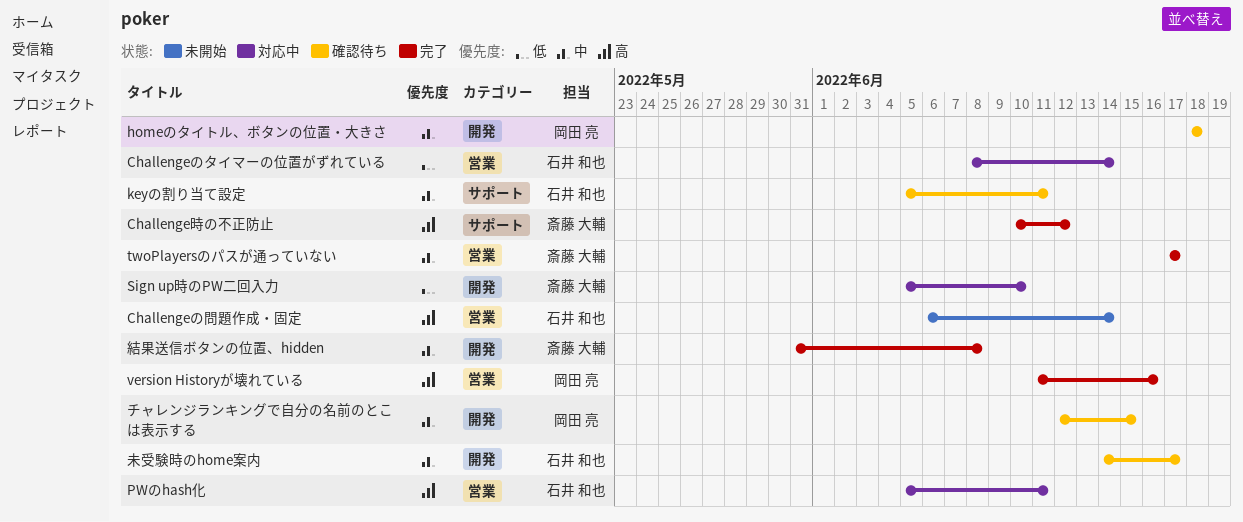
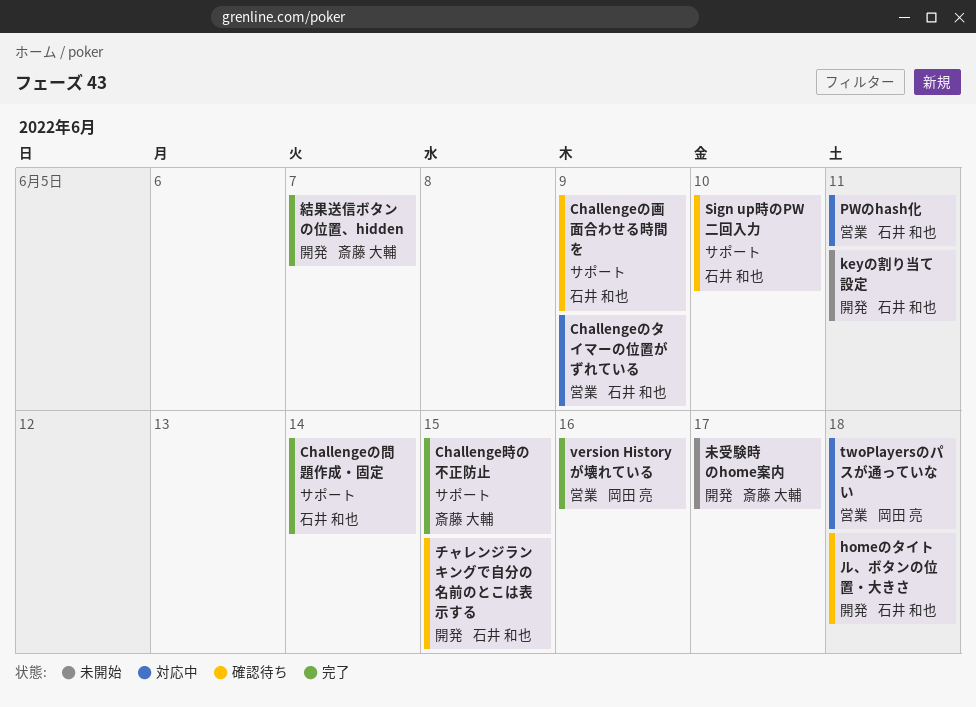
Challengeのタイマーの位置がずれている, due: Jun 14 -> Jun 9
Challengeの問題作成・固定, status: 未開始 -> 完了
Challengeの問題作成・固定, label: 営業 -> サポート
Challengeの画面合わせる時間を: none -> present
Challenge時の不正防止, due: Jun 12 -> Jun 15
homeのタイトル、ボタンの位置・大きさ, owner: 岡田 亮 -> 石井 和也
keyの割り当て設定, status: 確認待ち -> 未開始
keyの割り当て設定, label: サポート -> 開発
Sign up時のPW二回入力, status: 対応中 -> 確認待ち
Sign up時のPW二回入力, owner: 斎藤 大輔 -> 石井 和也
Sign up時のPW二回入力, label: 開発 -> サポート
twoPlayersのパスが通っていない, status: 完了 -> 対応中
twoPlayersのパスが通っていない, owner: 斎藤 大輔 -> 岡田 亮
twoPlayersのパスが通っていない, due: Jun 17 -> Jun 18
チャレンジランキングで自分の名前のとこは表示する, owner: 岡田 亮 -> 石井 和也
未受験時のhome案内, status: 確認待ち -> 未開始
未受験時のhome案内, owner: 石井 和也 -> 斎藤 大輔
結果送信ボタンの位置、hidden, due: Jun 8 -> Jun 7

